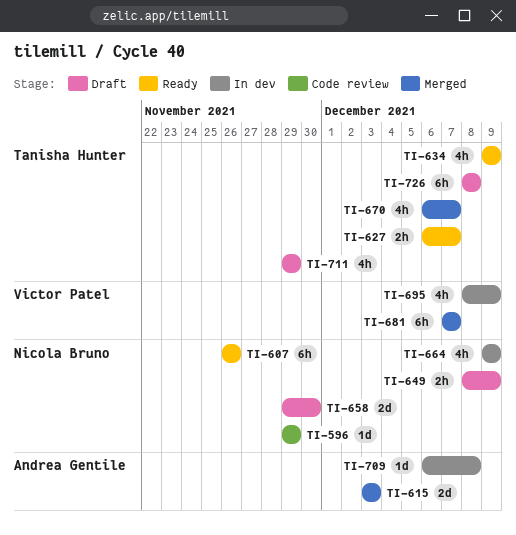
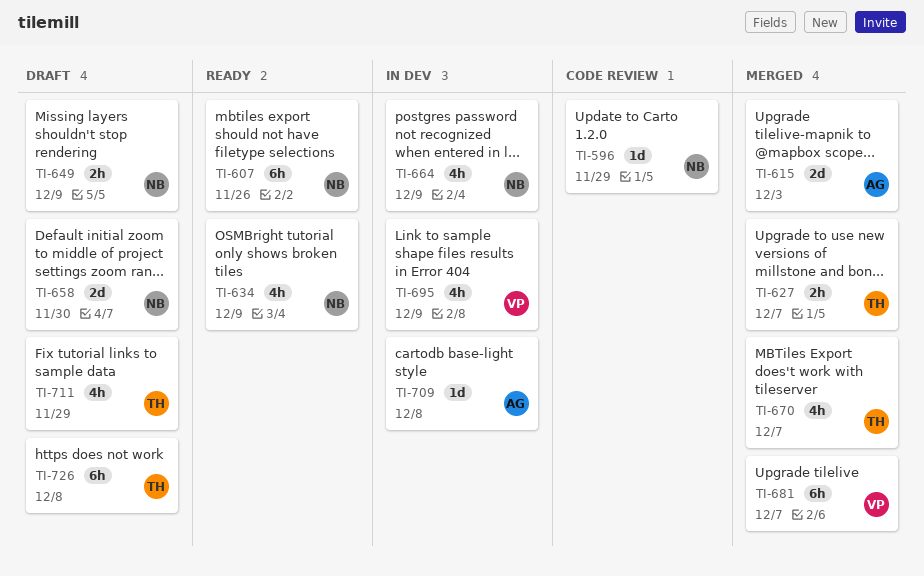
TI-627, status: Ready -> Merged
TI-634, owner: Tanisha Hunter -> Nicola Bruno

